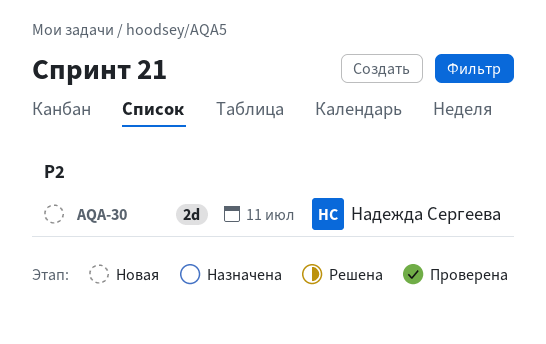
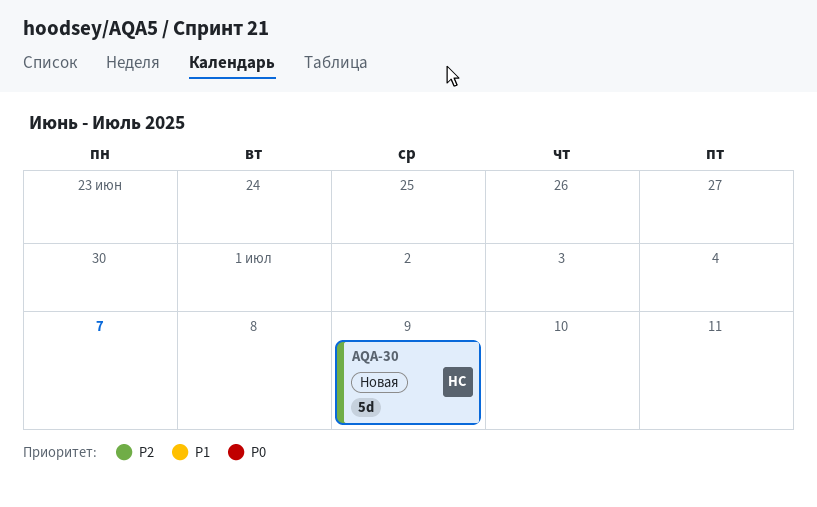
AQA-30, estimate: 2d -> 5d
AQA-30, due: Jul 11 -> Jul 9

